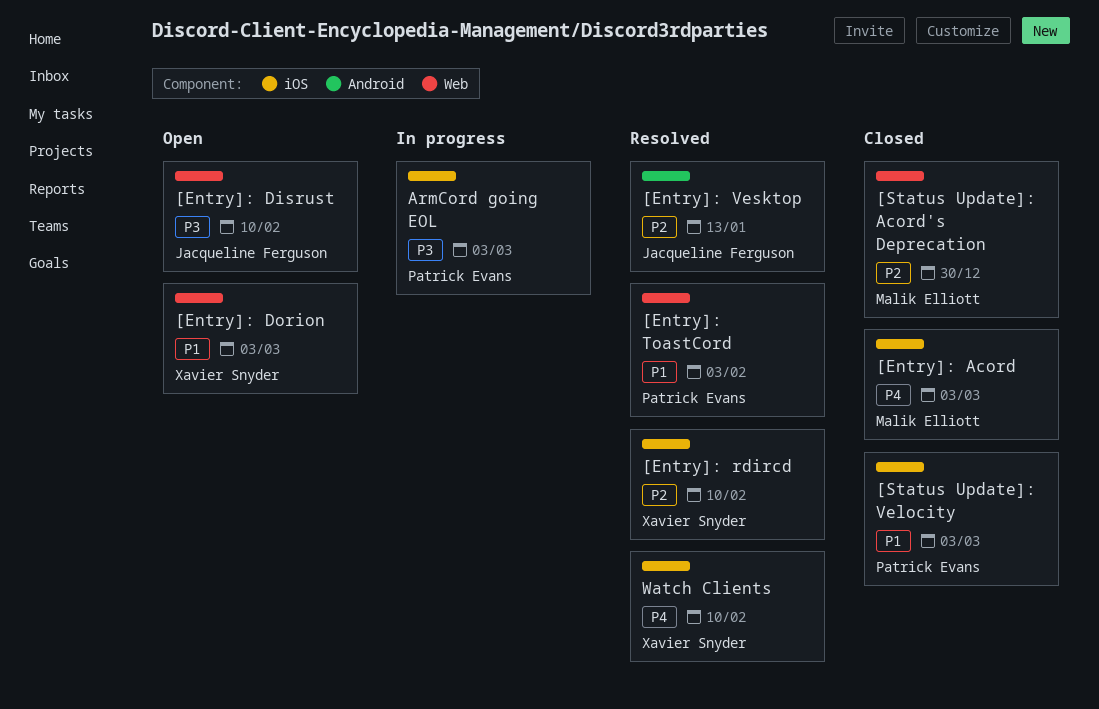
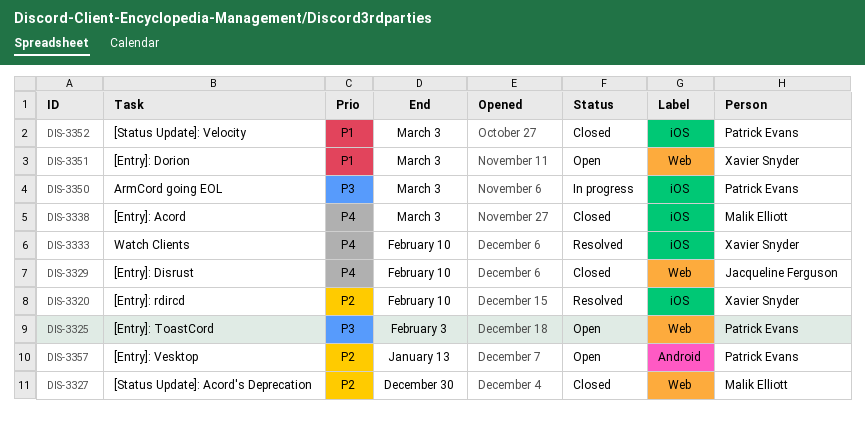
[Entry]: Disrust, status: Open -> Closed
[Entry]: Disrust, priority: P3 -> P4
[Entry]: ToastCord, status: Resolved -> Open
[Entry]: ToastCord, priority: P1 -> P3
[Entry]: Vesktop, status: Resolved -> Open
[Entry]: Vesktop, owner: Jacqueline Ferguson -> Patrick Evans

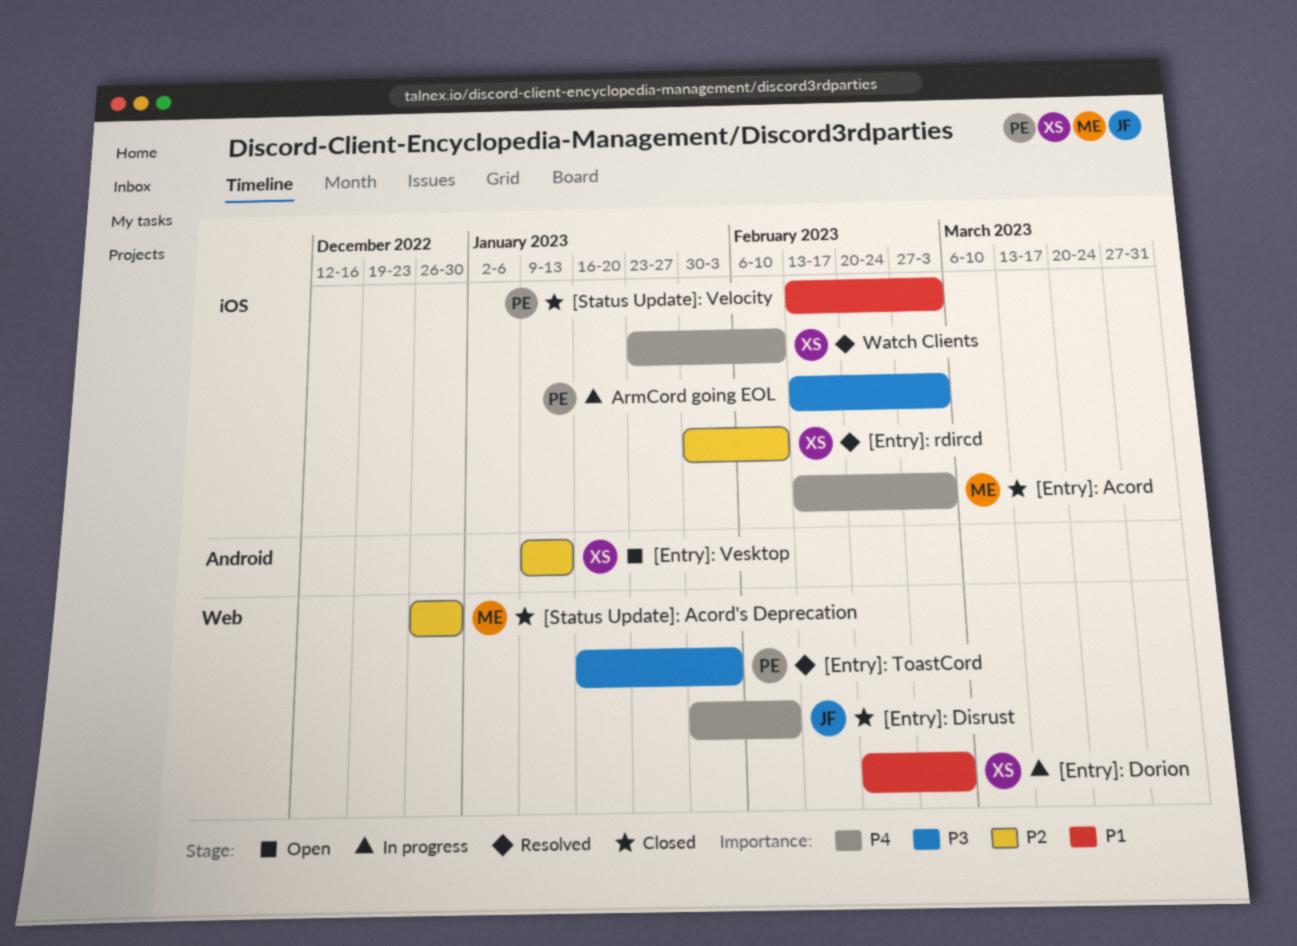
[Entry]: Dorion, status: Open -> In progress
[Entry]: ToastCord, status: Open -> Resolved
[Entry]: Vesktop, owner: Patrick Evans -> Xavier Snyder

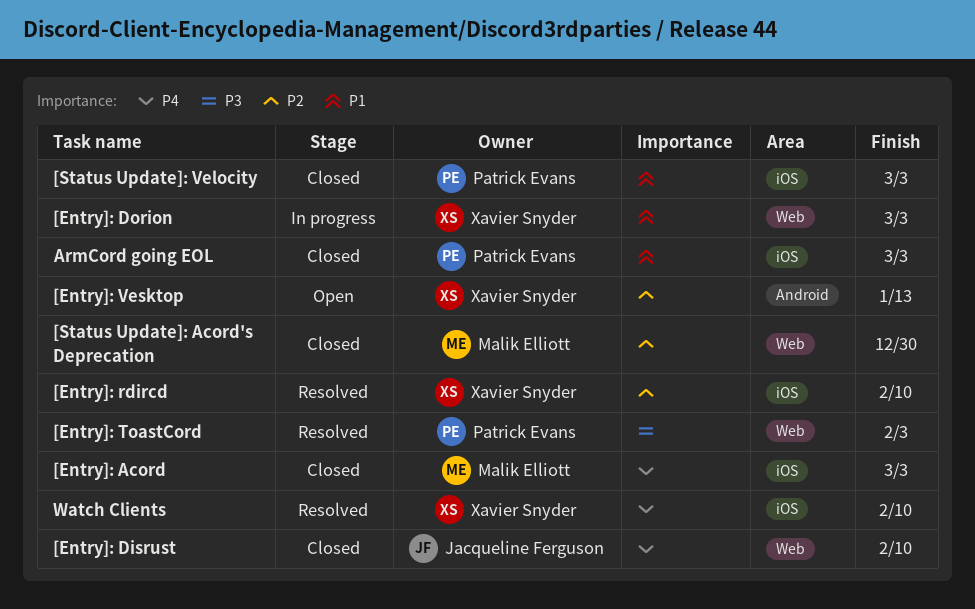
ArmCord going EOL, status: In progress -> Closed
ArmCord going EOL, priority: P3 -> P1

